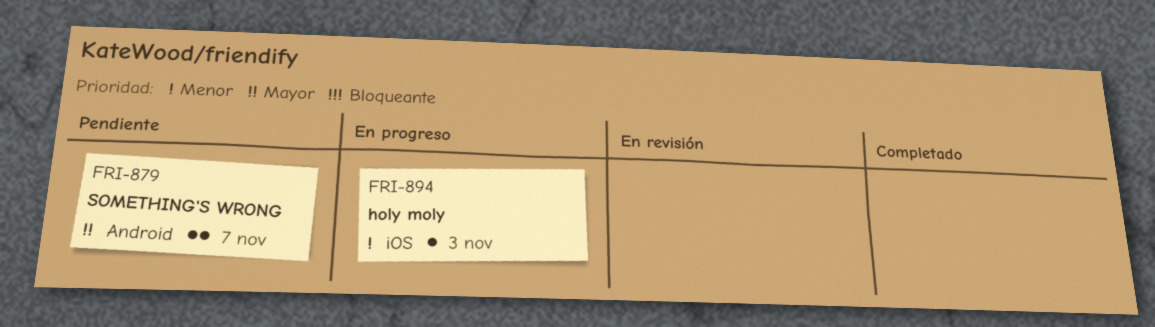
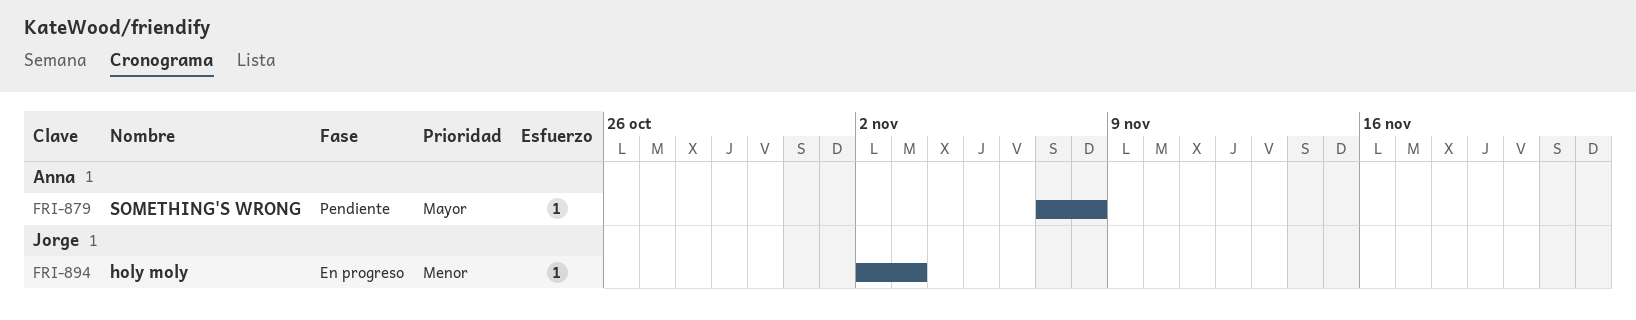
FRI-879, estimate: 2 -> 1
FRI-879, due: Nov 7 -> Nov 8

